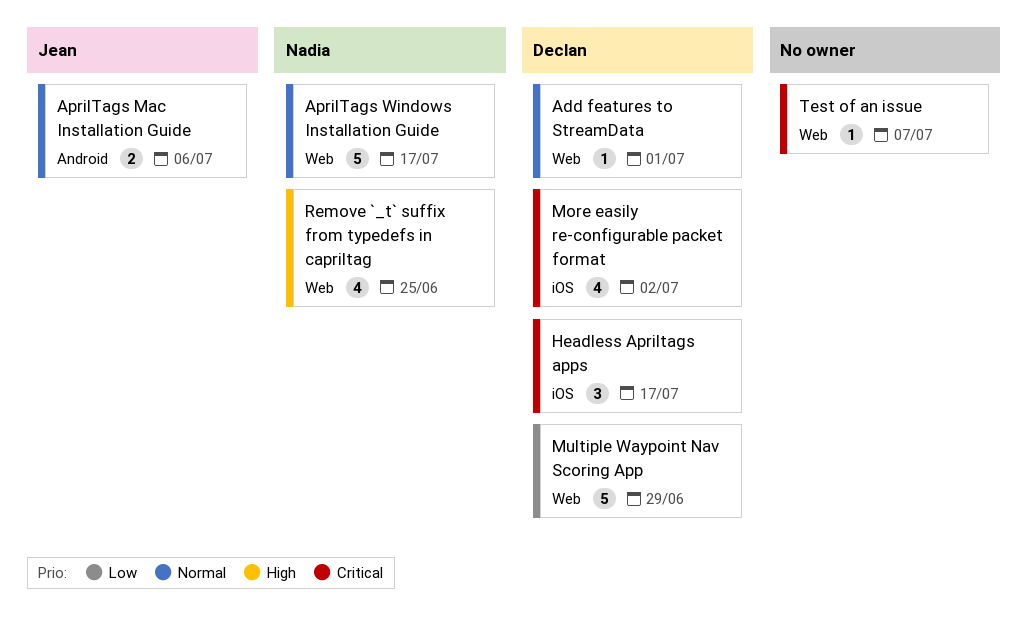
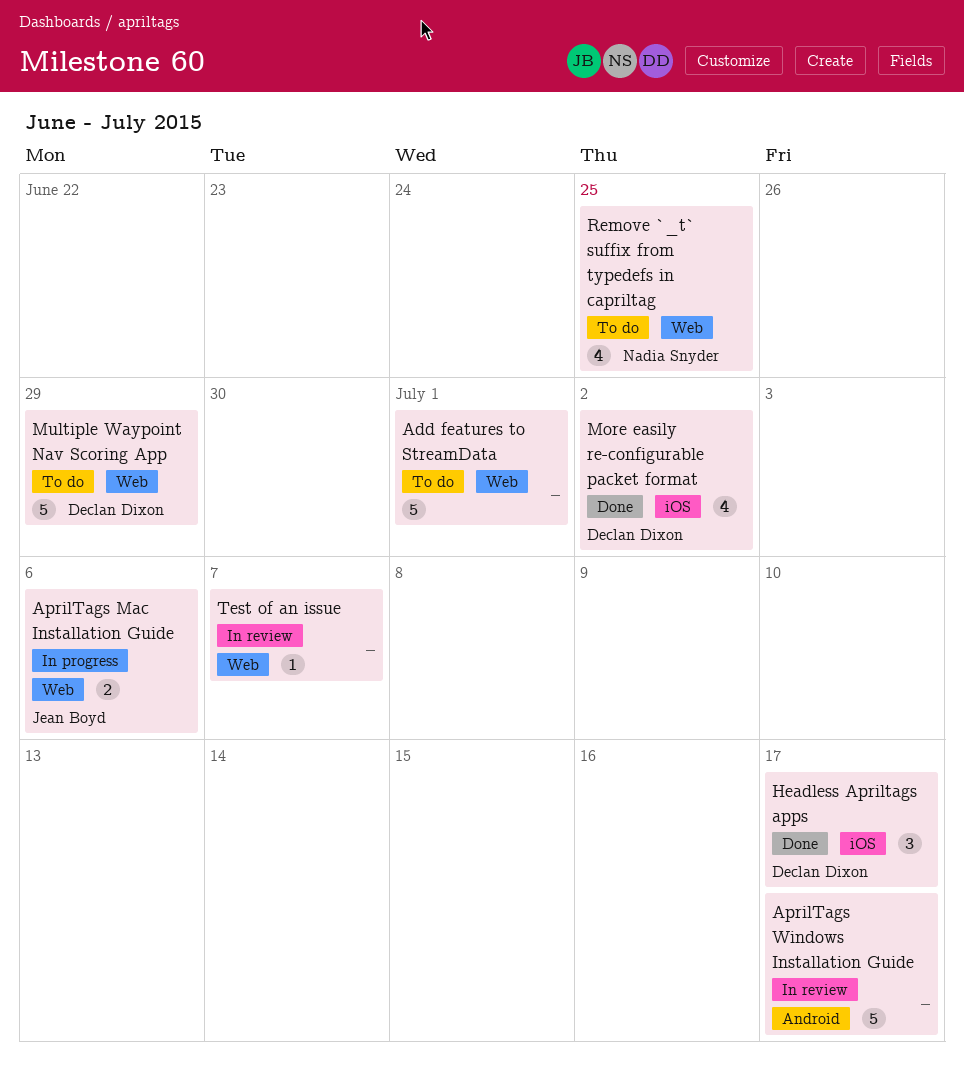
Add features to StreamData, owner: Declan Dixon -> none
Add features to StreamData, estimate: 1 -> 5
AprilTags Mac Installation Guide, label: Android -> Web
AprilTags Windows Installation Guide, owner: Nadia Snyder -> none
AprilTags Windows Installation Guide, label: Web -> Android

